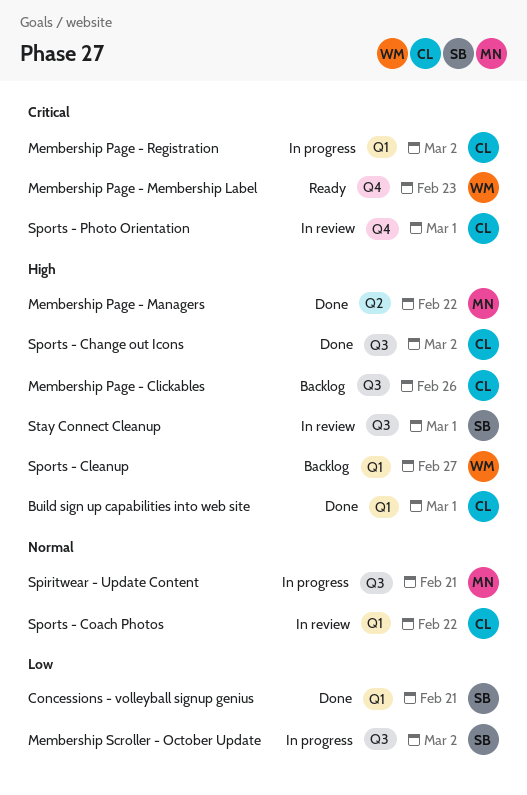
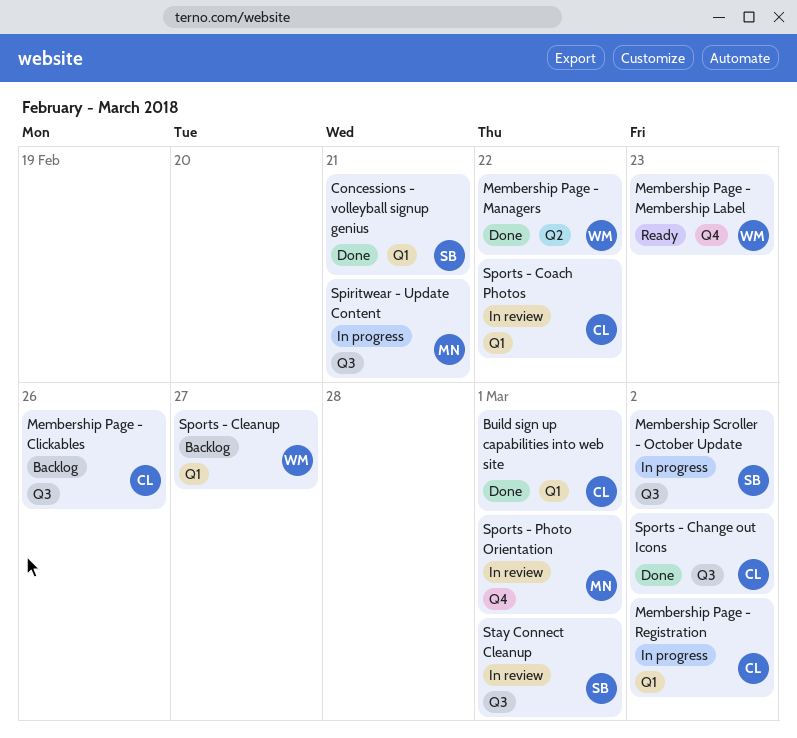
Membership Page - Managers, owner: MN -> WM
Sports - Photo Orientation, owner: CL -> MN

